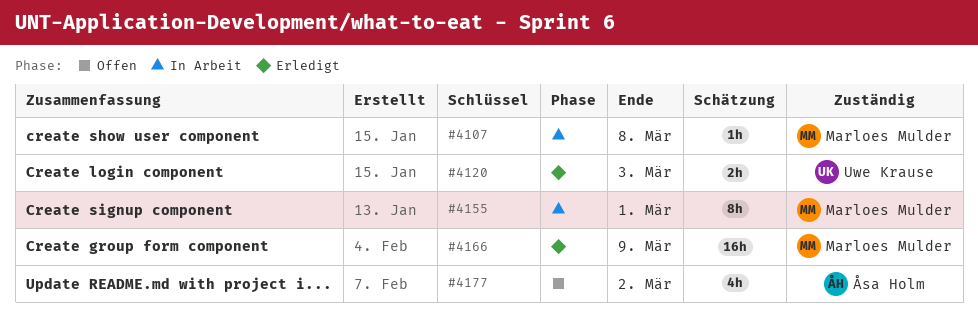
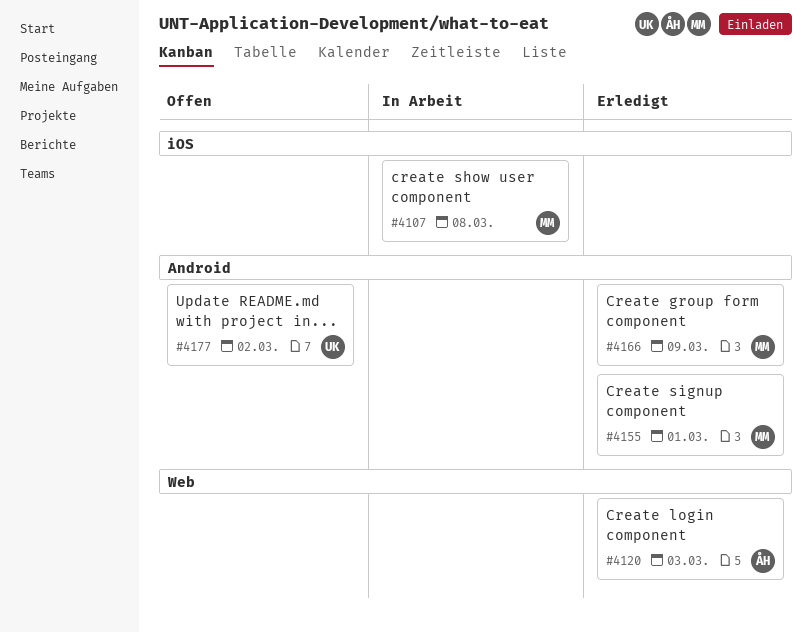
#4120, owner: Uwe Krause -> Åsa Holm
#4155, status: In Arbeit -> Erledigt
#4177, owner: Åsa Holm -> Uwe Krause

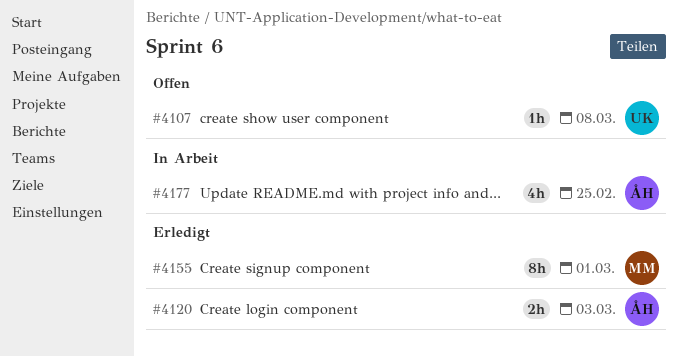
#4107, status: In Arbeit -> Offen
#4107, owner: MM -> UK
#4166: present -> none
#4177, status: Offen -> In Arbeit
#4177, owner: UK -> ÅH
#4177, due: Mar 2 -> Feb 25

